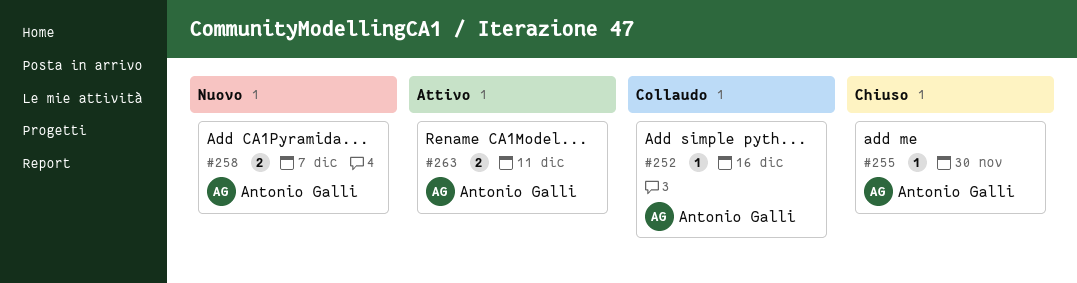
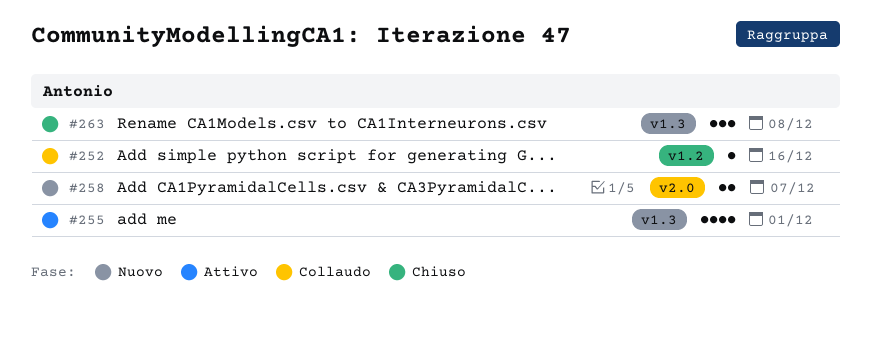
#255, status: Chiuso -> Attivo
#255, estimate: 1 -> 4
#255, due: Nov 30 -> Dec 1
#263, status: Attivo -> Chiuso
#263, estimate: 2 -> 3
#263, due: Dec 11 -> Dec 8

